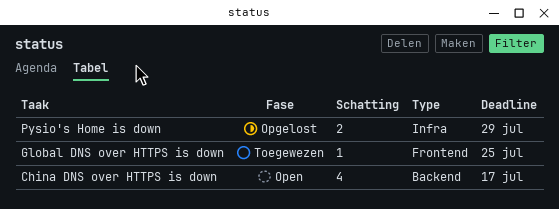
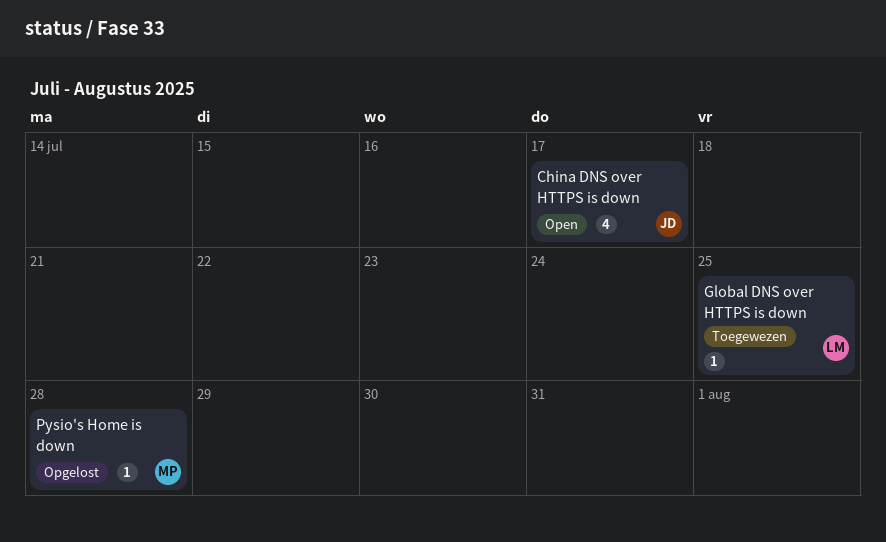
Pysio's Home is down, estimate: 2 -> 1
Pysio's Home is down, due: Jul 29 -> Jul 28

